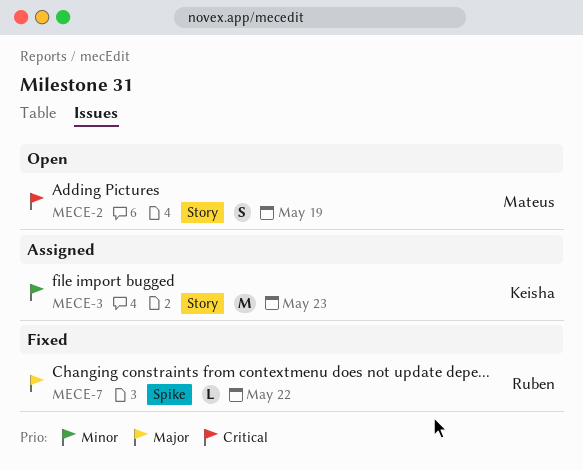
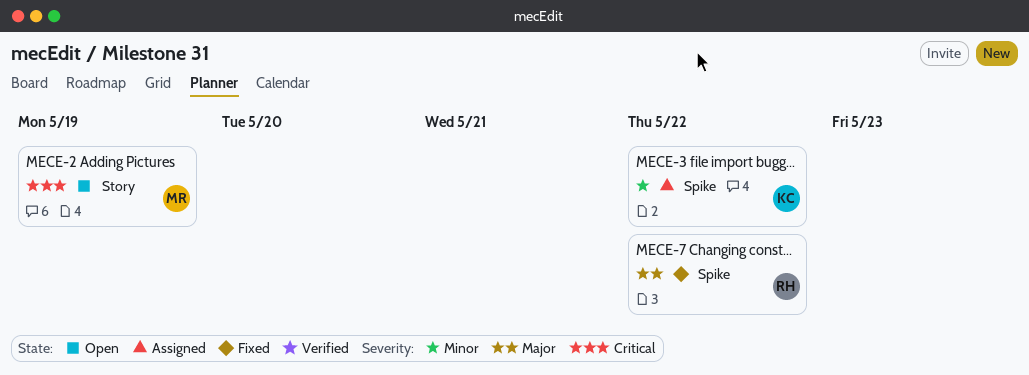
MECE-3, label: Story -> Spike
MECE-3, due: May 23 -> May 22

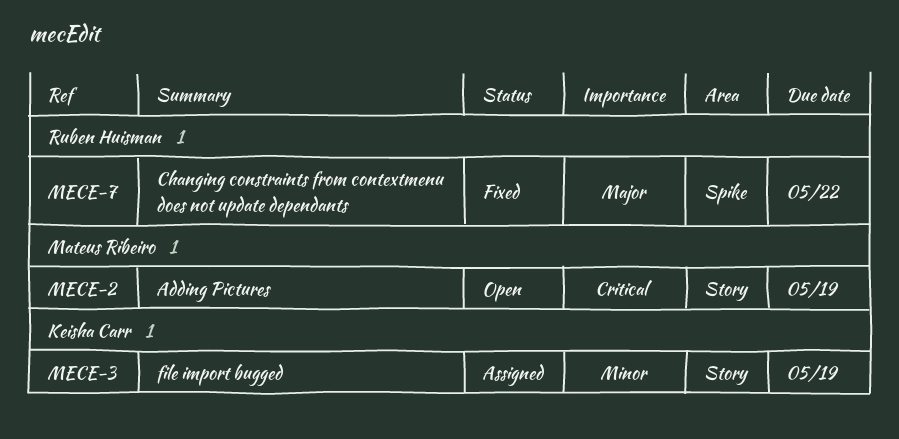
MECE-3, label: Spike -> Story
MECE-3, due: May 22 -> May 19

